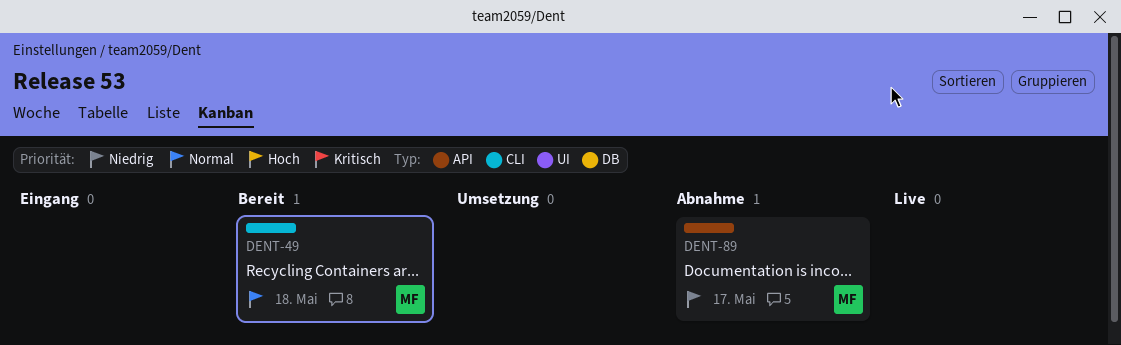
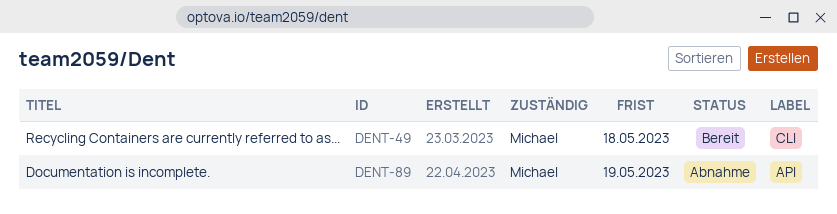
DENT-89, due: May 17 -> May 19

